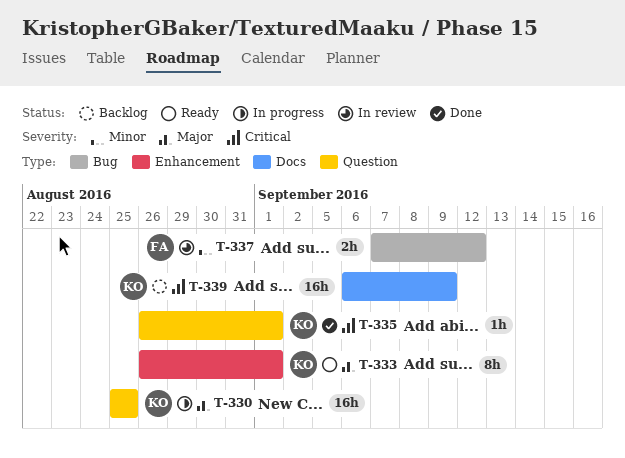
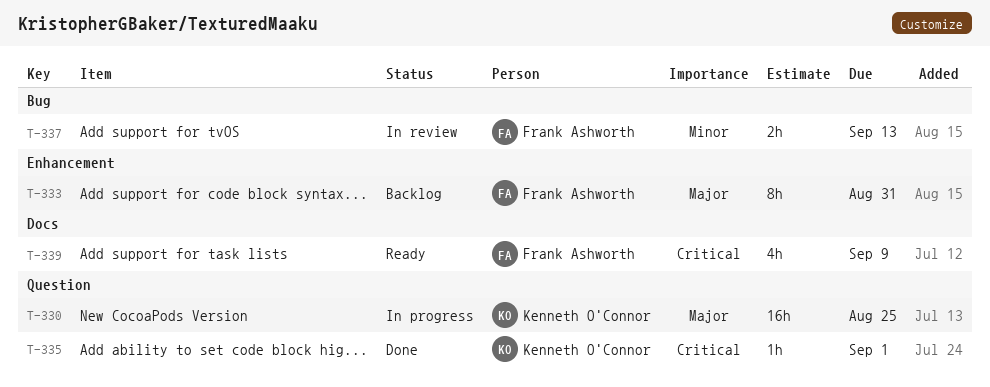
T-333, status: Ready -> Backlog
T-333, owner: Kenneth O'Connor -> Frank Ashworth
T-333, due: Sep 1 -> Aug 31
T-337, due: Sep 12 -> Sep 13
T-339, status: Backlog -> Ready
T-339, owner: Kenneth O'Connor -> Frank Ashworth
T-339, estimate: 16h -> 4h

